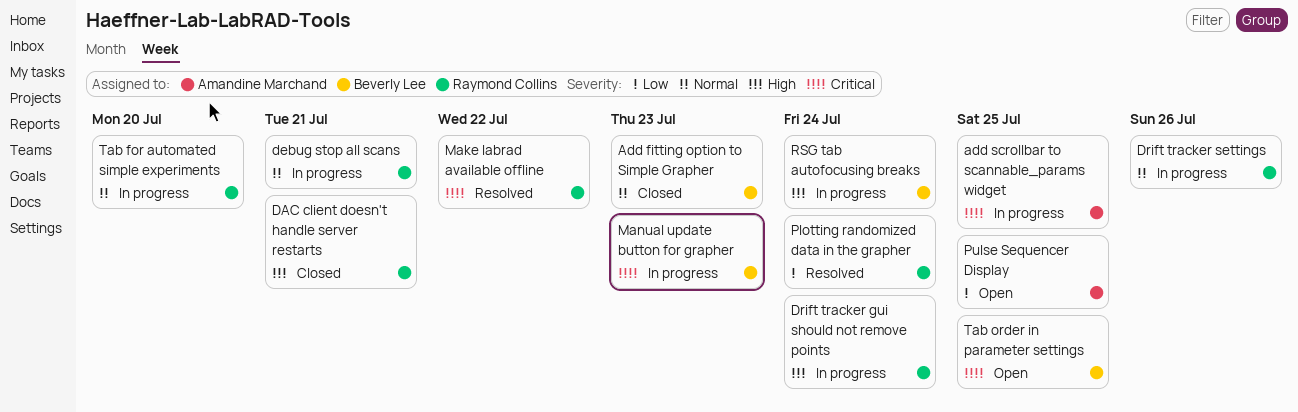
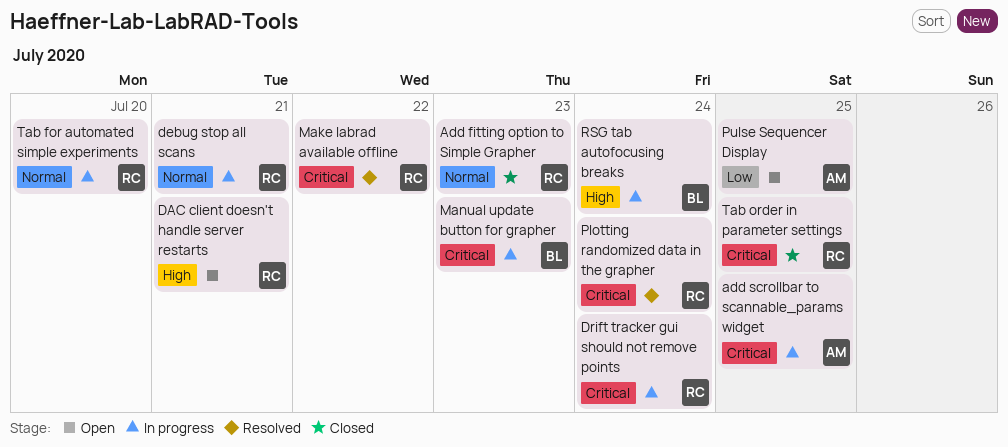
Add fitting option to Simple Grapher, owner: Beverly Lee -> Raymond Collins
DAC client doesn't handle server restarts, status: Closed -> Open
Drift tracker gui should not remove points, priority: High -> Critical
Drift tracker settings: present -> none
Plotting randomized data in the grapher, priority: Low -> Critical
Tab order in parameter settings, status: Open -> Closed
Tab order in parameter settings, owner: Beverly Lee -> Raymond Collins

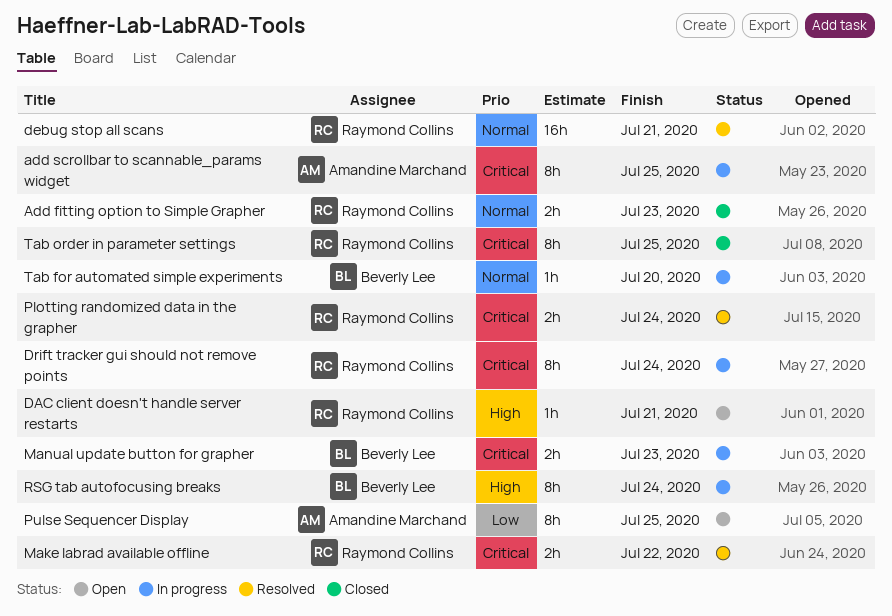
debug stop all scans, status: In progress -> Resolved
Tab for automated simple experiments, owner: Raymond Collins -> Beverly Lee

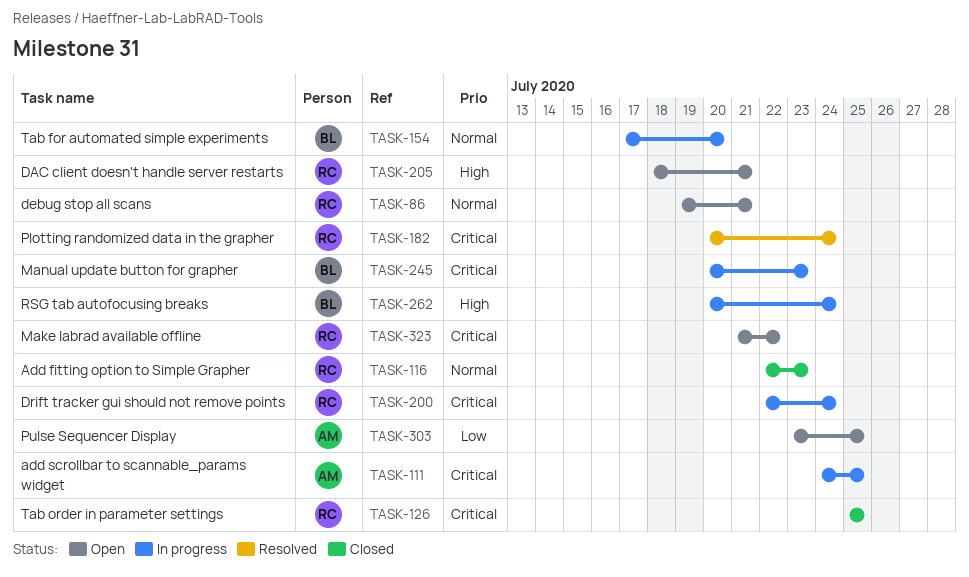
debug stop all scans, status: Resolved -> Open
Make labrad available offline, status: Resolved -> Open

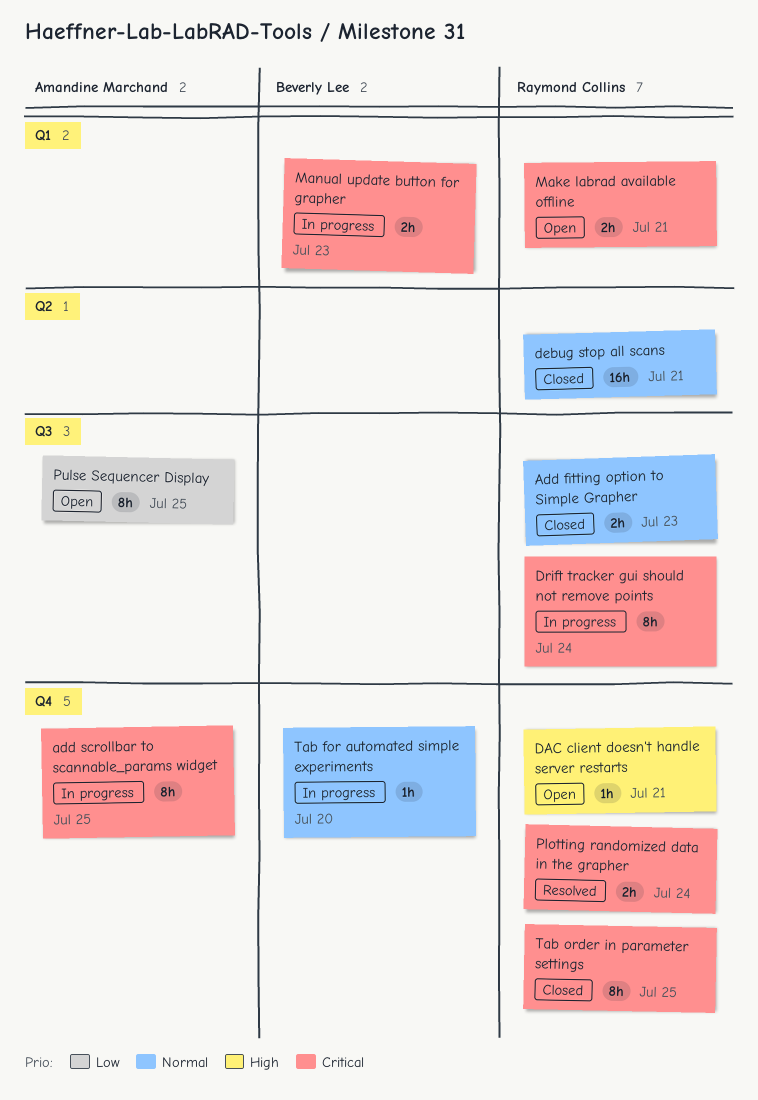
debug stop all scans, status: Open -> Closed
Make labrad available offline, due: Jul 22 -> Jul 21
RSG tab autofocusing breaks: present -> none

